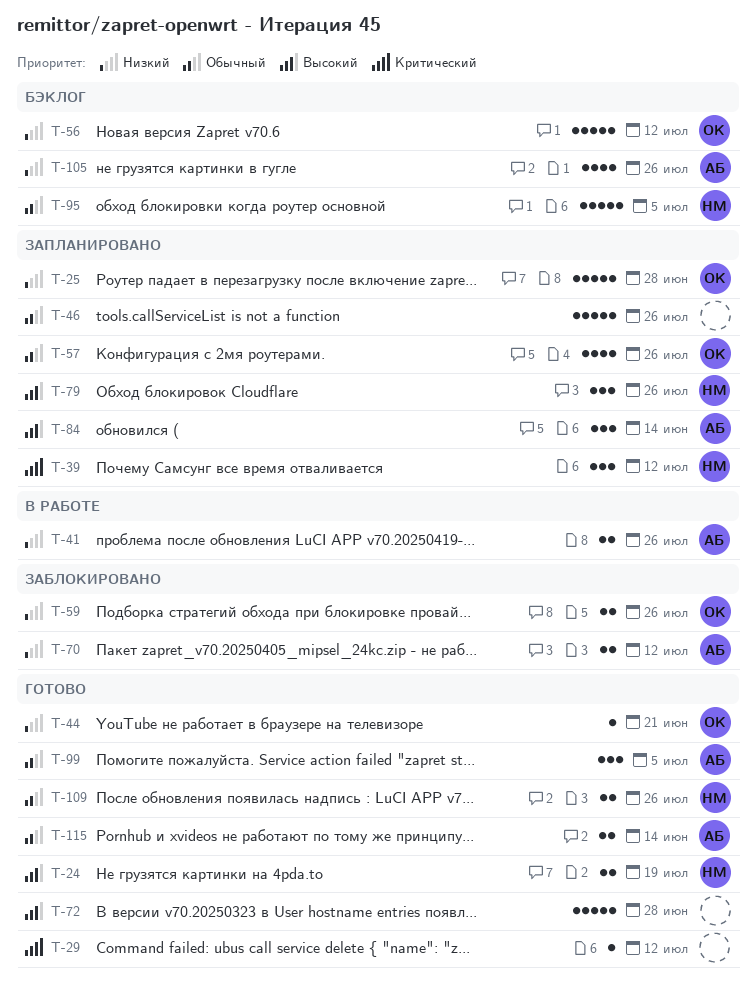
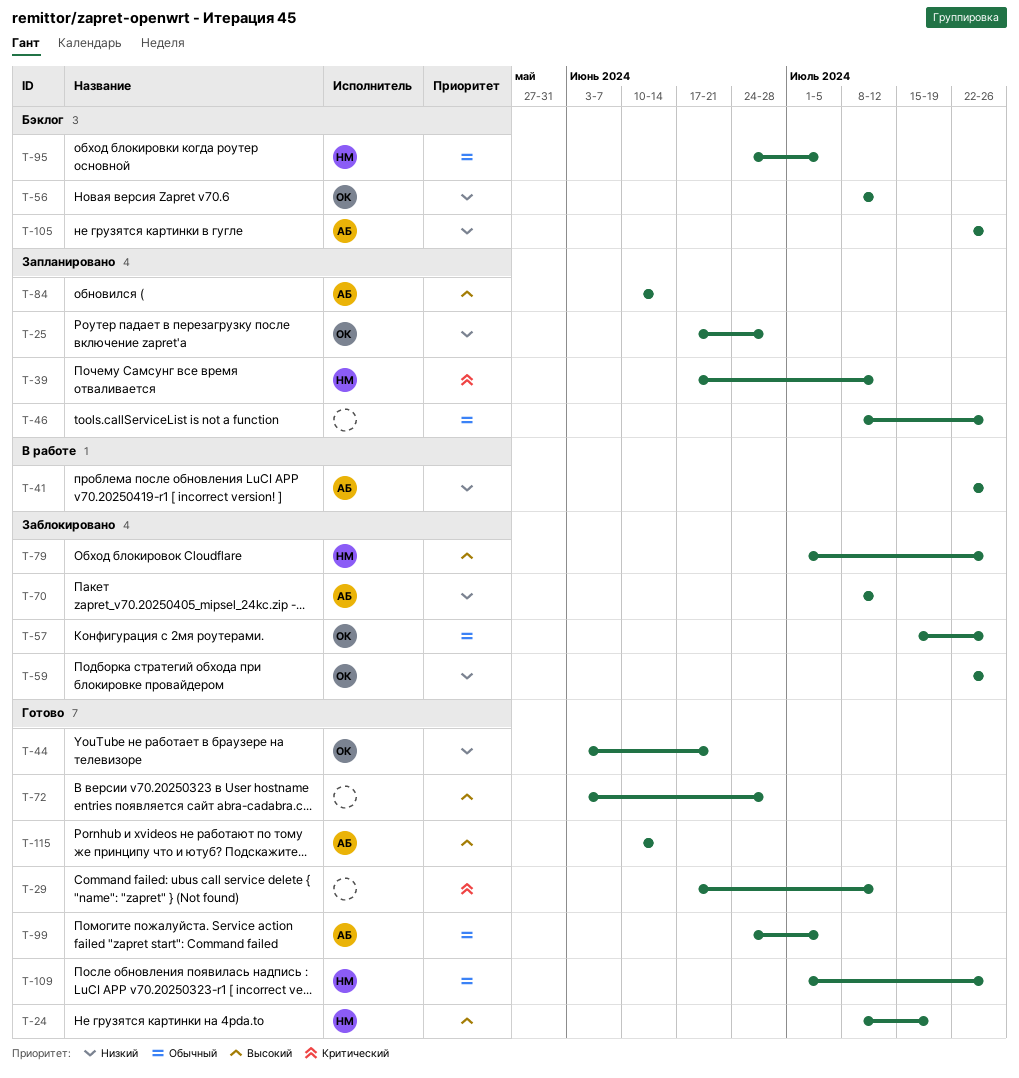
T-57, status: Запланировано -> Заблокировано
T-79, status: Запланировано -> Заблокировано
T-115, priority: Обычный -> Высокий

